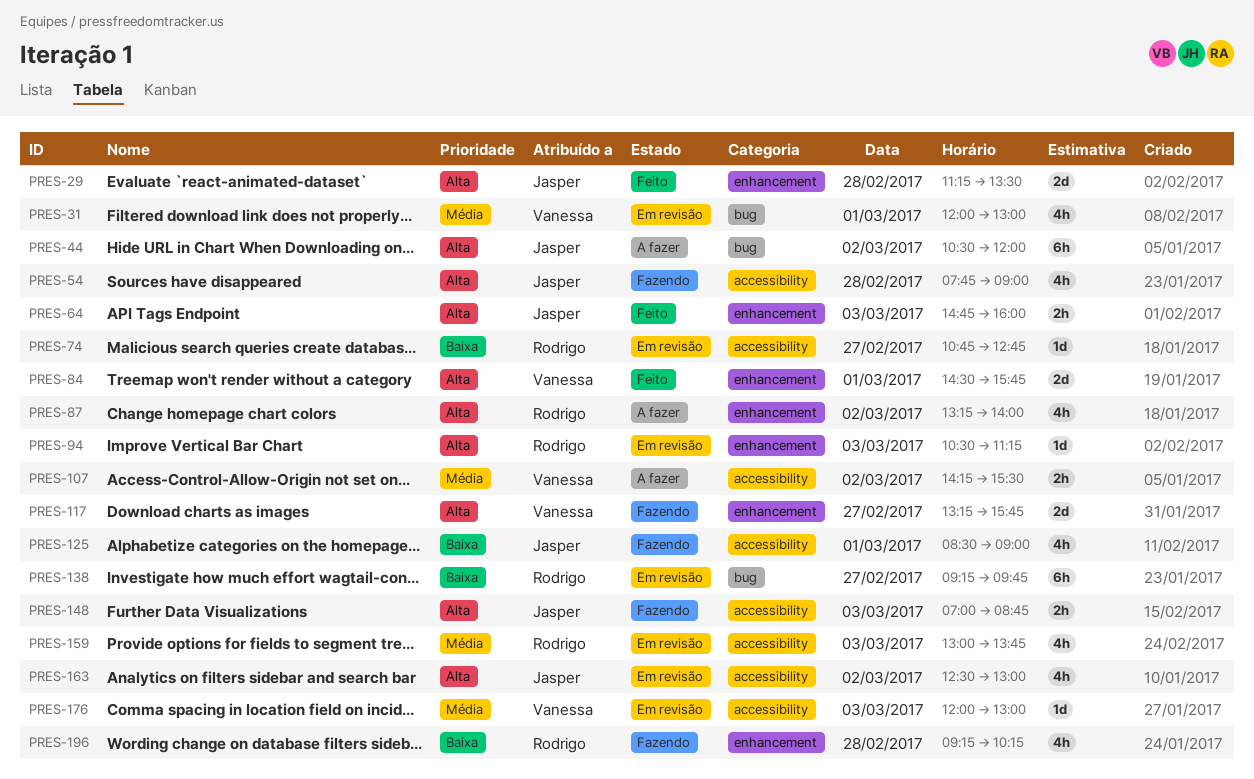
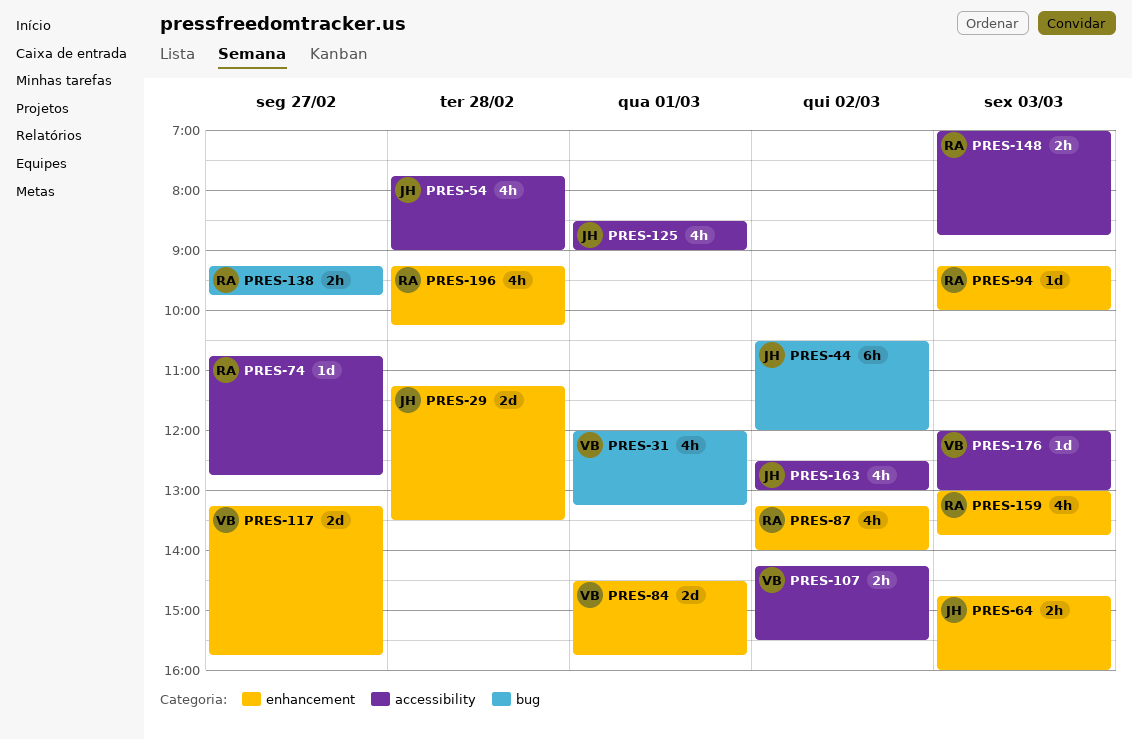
PRES-31, ends: 13:00 -> 13:15
PRES-94, begins: 10:30 -> 09:15
PRES-94, ends: 11:15 -> 10:00
PRES-138, estimate: 6h -> 2h
PRES-148, owner: Jasper -> Rodrigo
PRES-159, label: accessibility -> enhancement

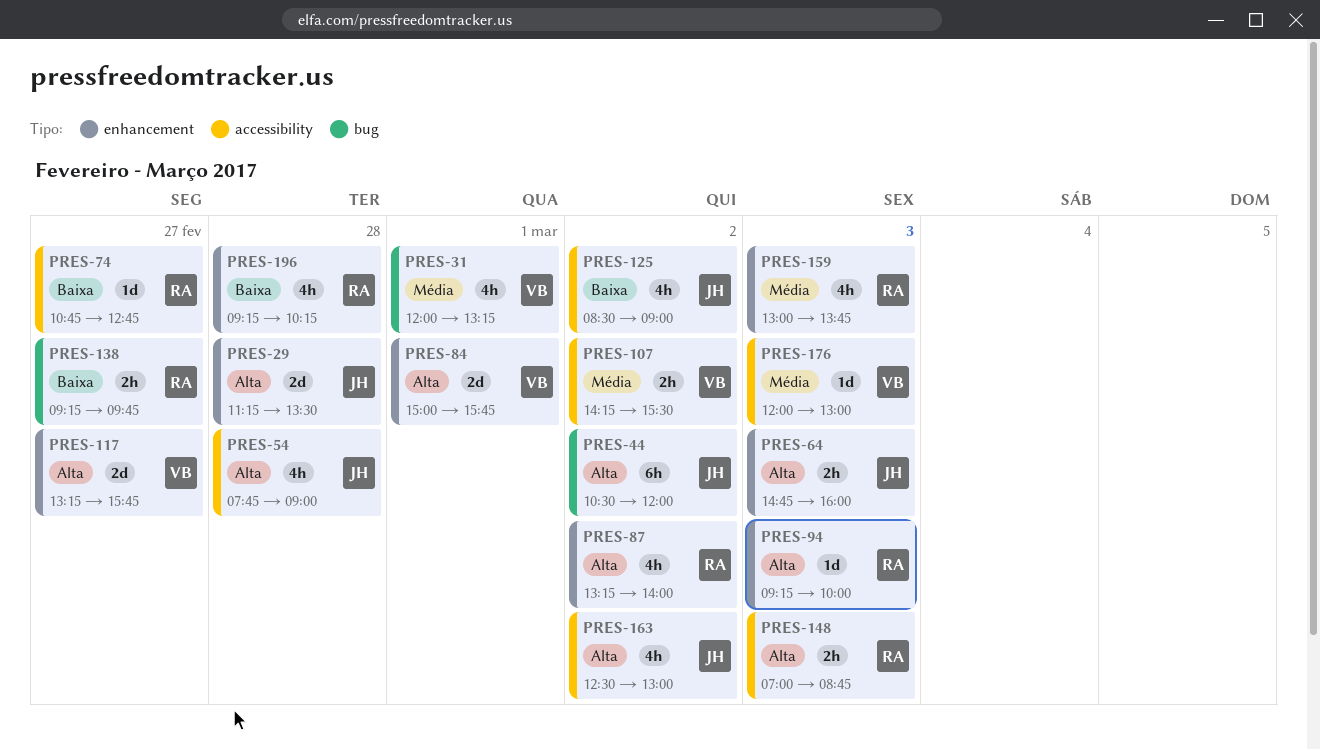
PRES-84, begins: 14:30 -> 15:00
PRES-125, day: Mar 1 -> Mar 2

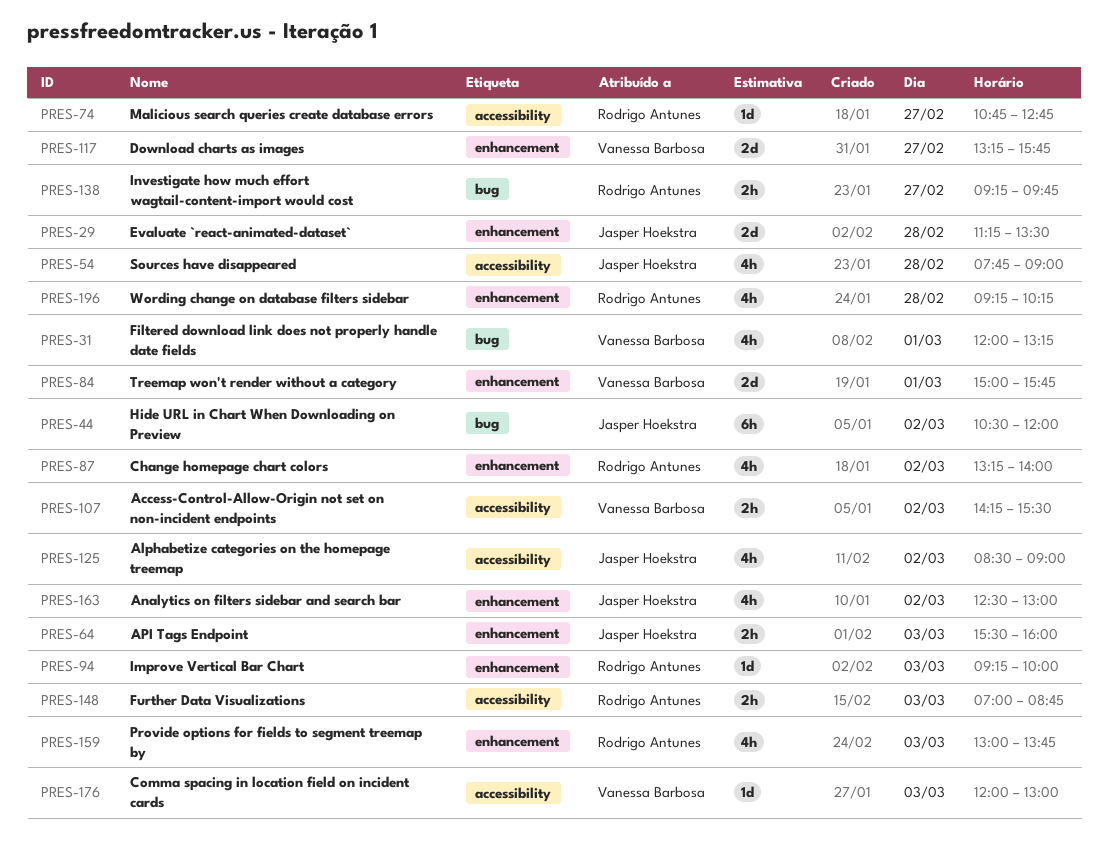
PRES-64, begins: 14:45 -> 15:30
PRES-163, label: accessibility -> enhancement

